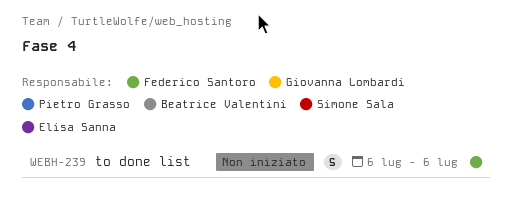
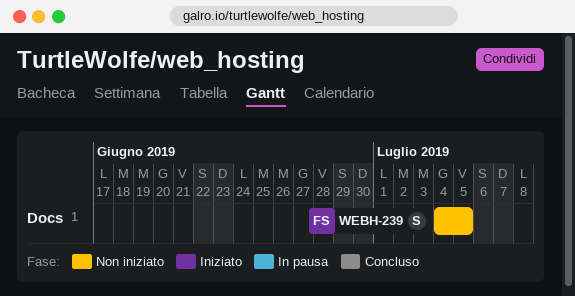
WEBH-239, start: Jul 6 -> Jul 4
WEBH-239, due: Jul 6 -> Jul 5

